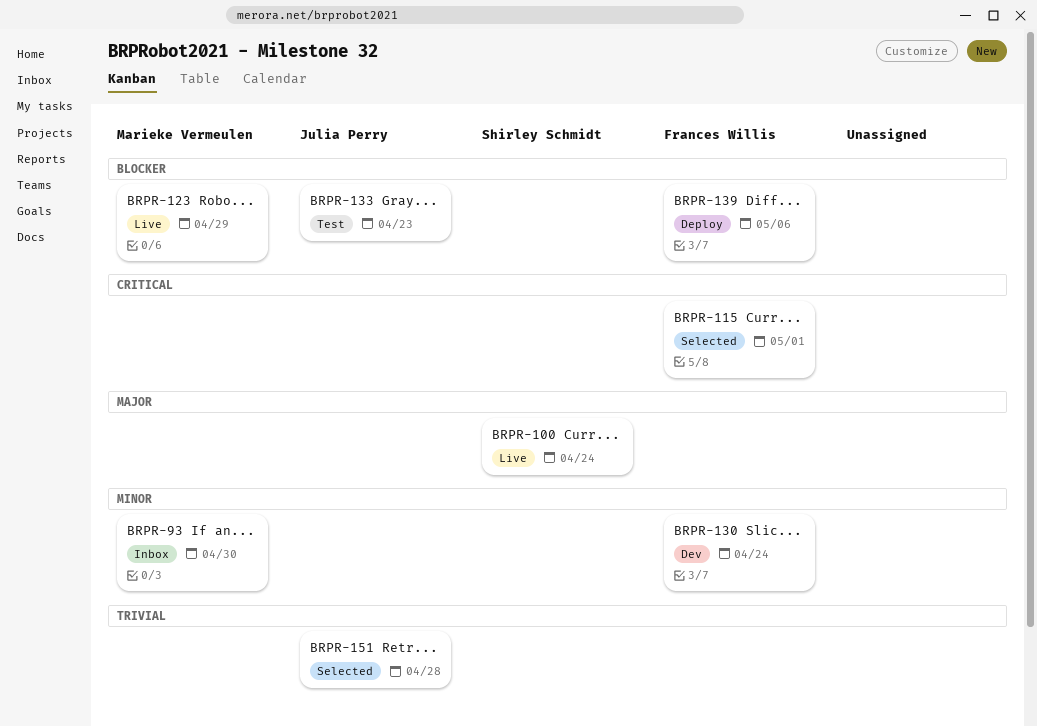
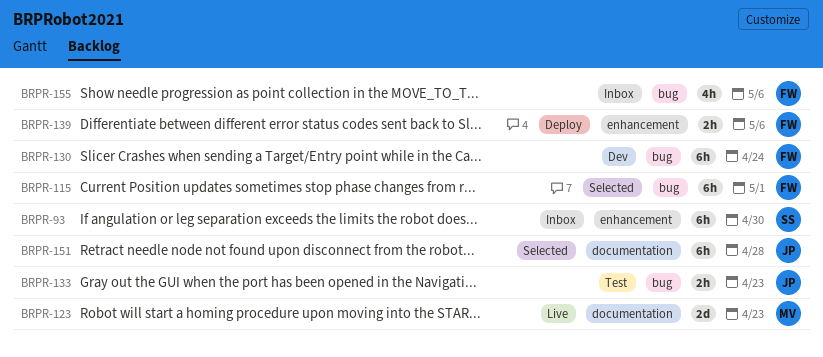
BRPR-93, owner: Marieke Vermeulen -> Shirley Schmidt
BRPR-100: present -> none
BRPR-123, due: Apr 29 -> Apr 23
BRPR-155: none -> present

